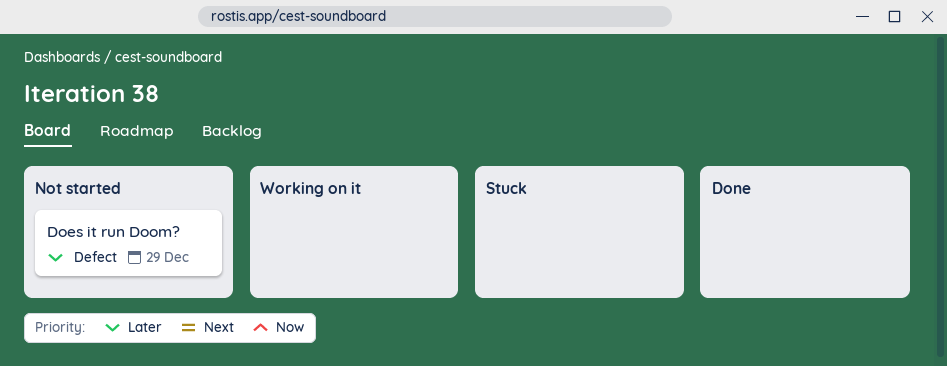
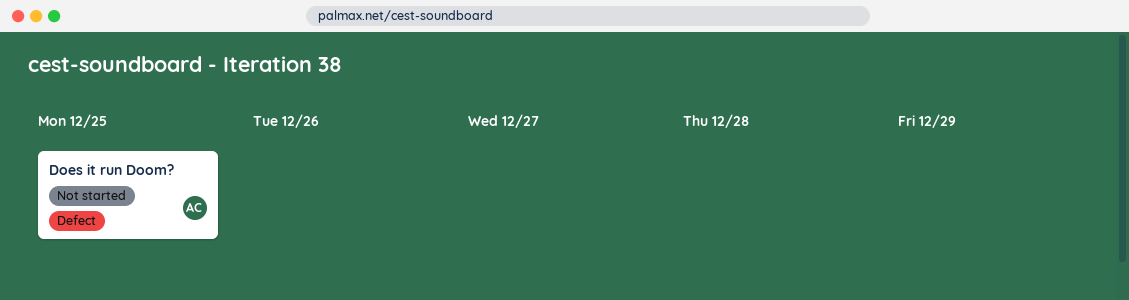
Does it run Doom?, due: Dec 29 -> Dec 25

